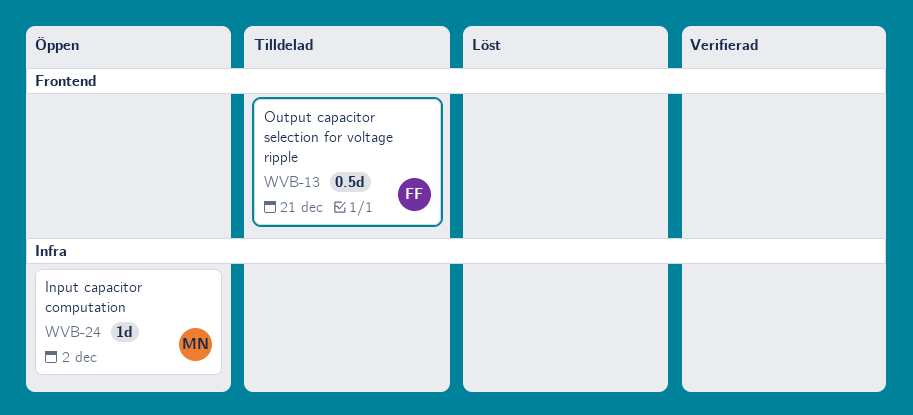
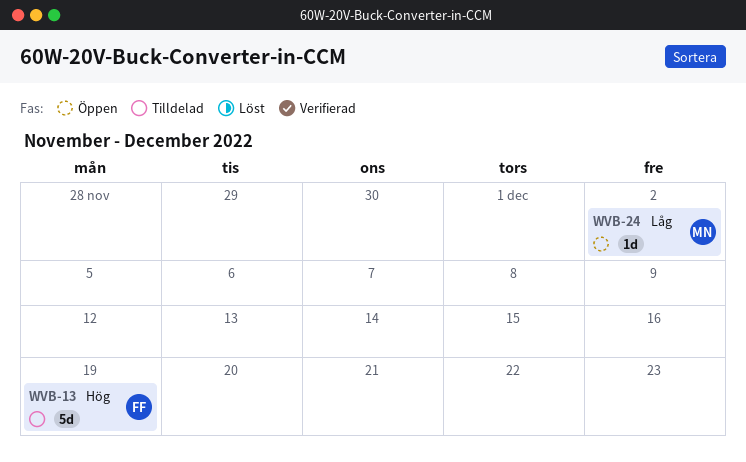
WVB-13, estimate: 0.5d -> 5d
WVB-13, due: Dec 21 -> Dec 19

